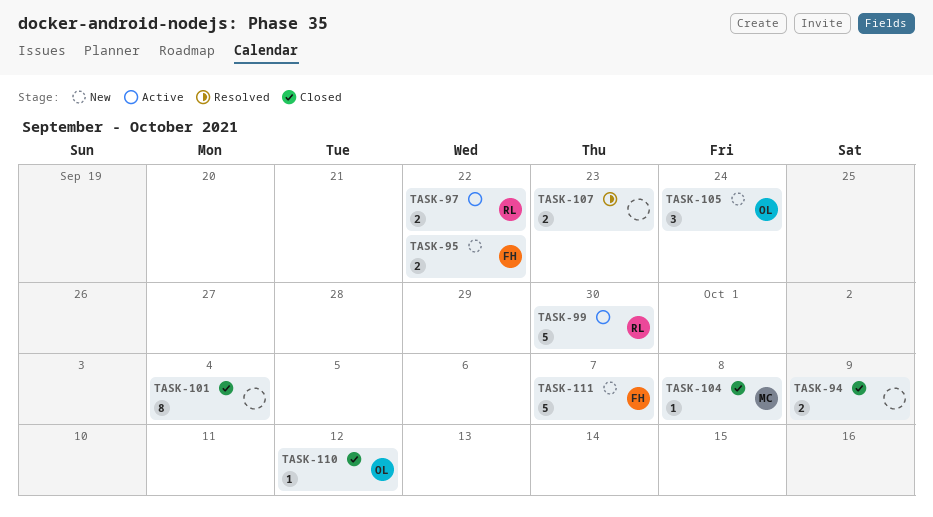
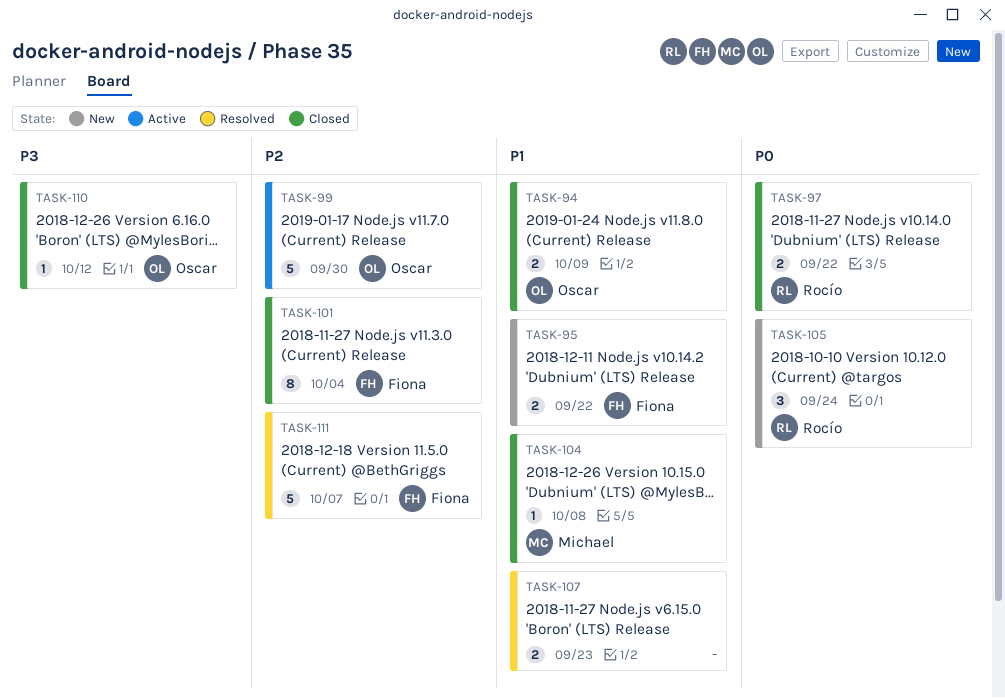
TASK-94, owner: none -> Oscar
TASK-97, status: Active -> Closed
TASK-99, owner: Rocío -> Oscar
TASK-101, owner: none -> Fiona
TASK-105, owner: Oscar -> Rocío
TASK-111, status: New -> Resolved

